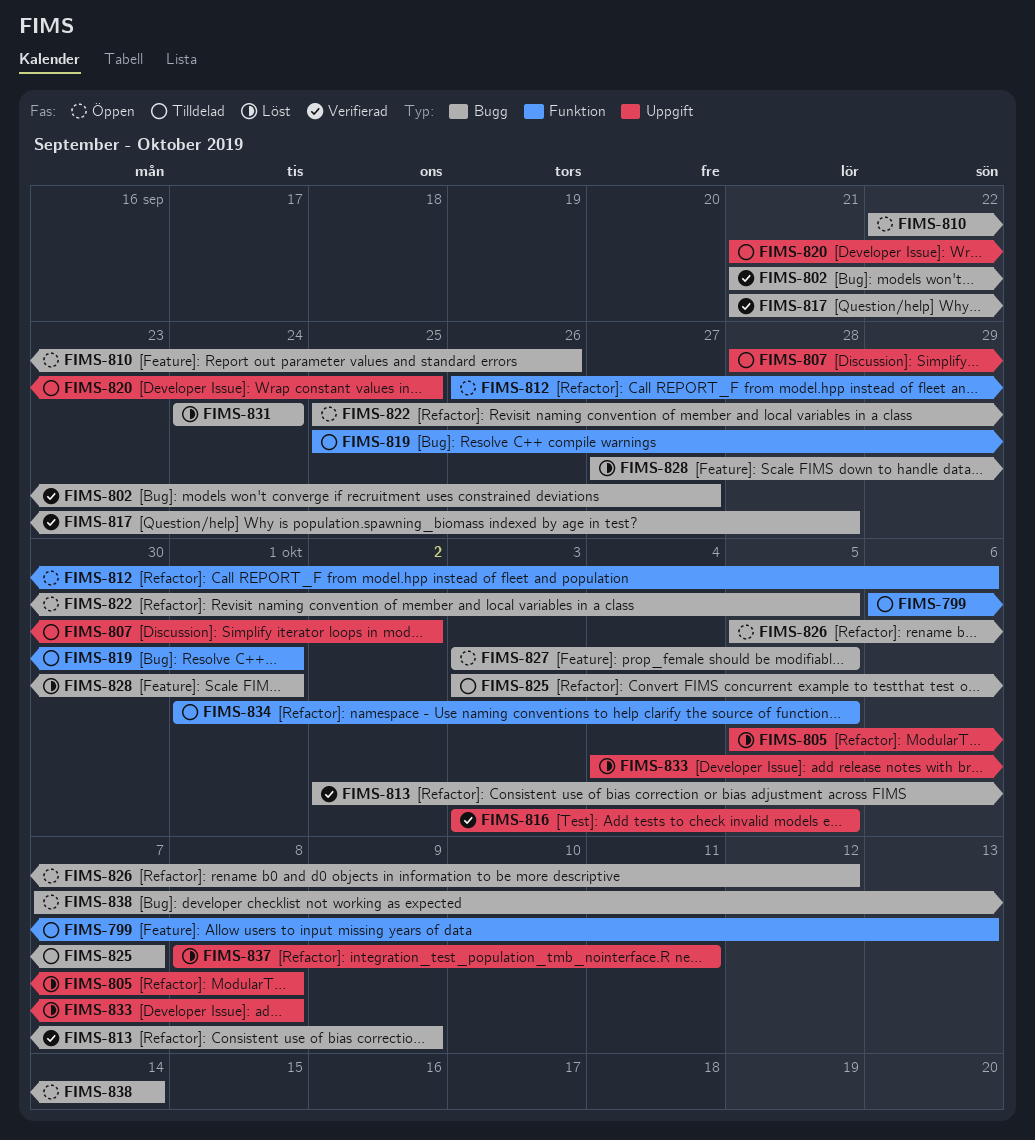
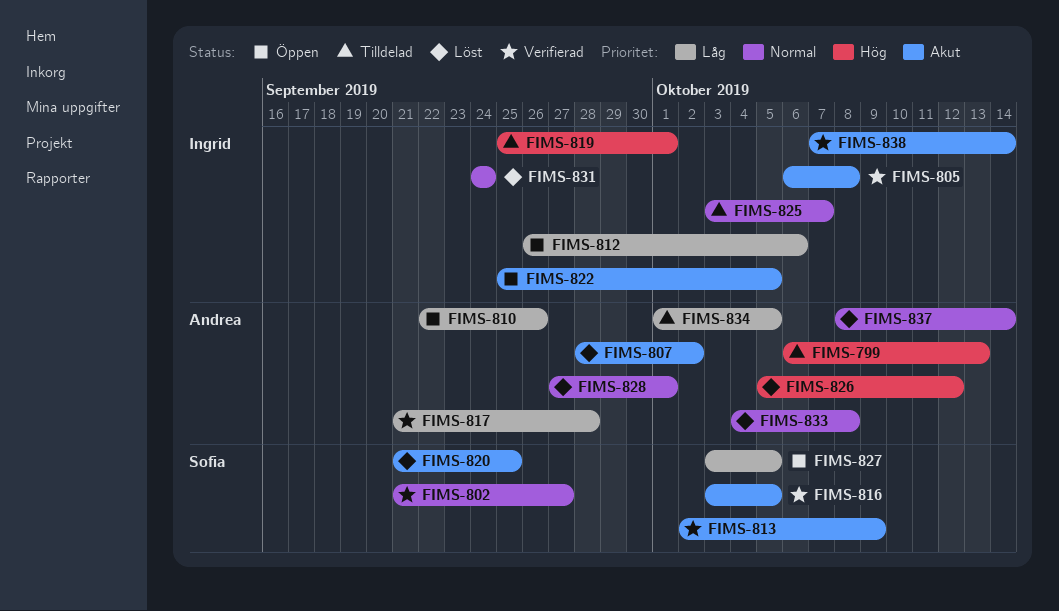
FIMS-805, status: Löst -> Verifierad
FIMS-805, start: Oct 5 -> Oct 6
FIMS-807, status: Tilldelad -> Löst
FIMS-820, status: Tilldelad -> Löst
FIMS-826, status: Öppen -> Löst
FIMS-837, due: Oct 11 -> Oct 14
FIMS-838, status: Öppen -> Verifierad

